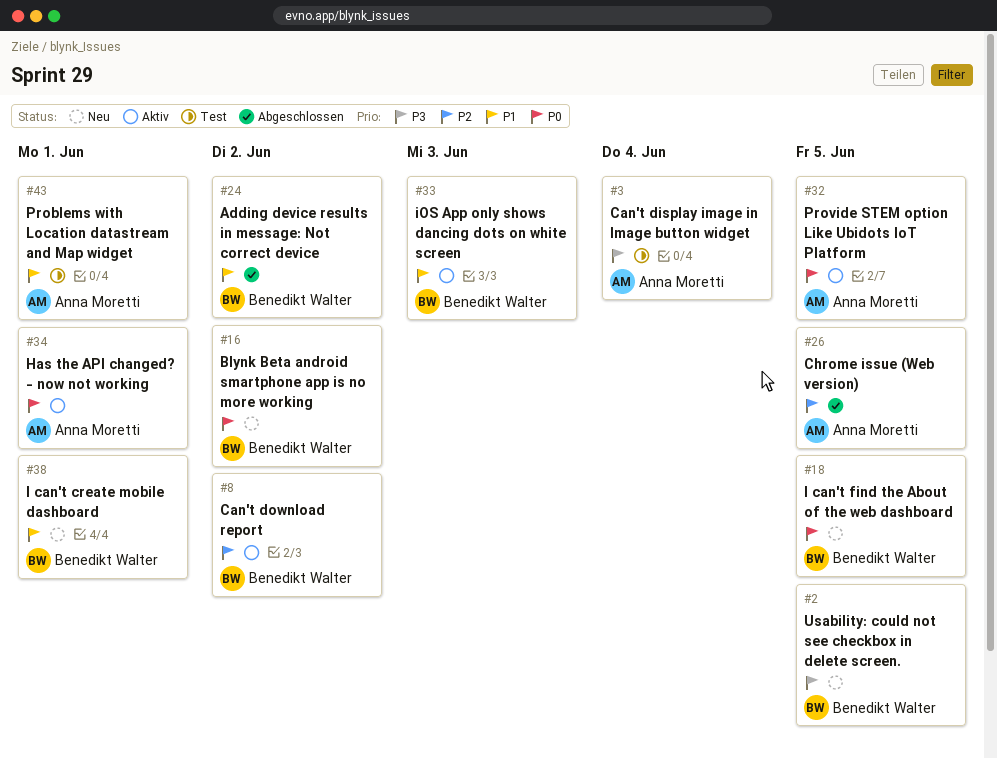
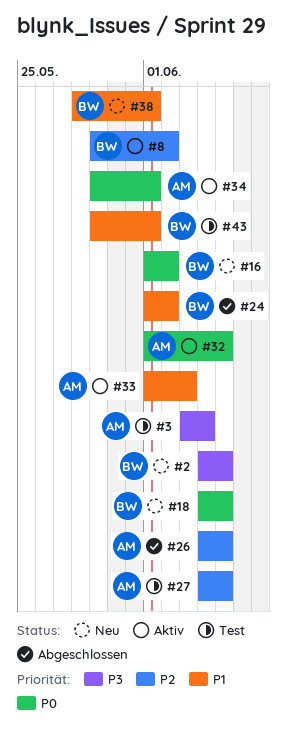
#27: none -> present
#33, owner: Benedikt Walter -> Anna Moretti
#43, owner: Anna Moretti -> Benedikt Walter

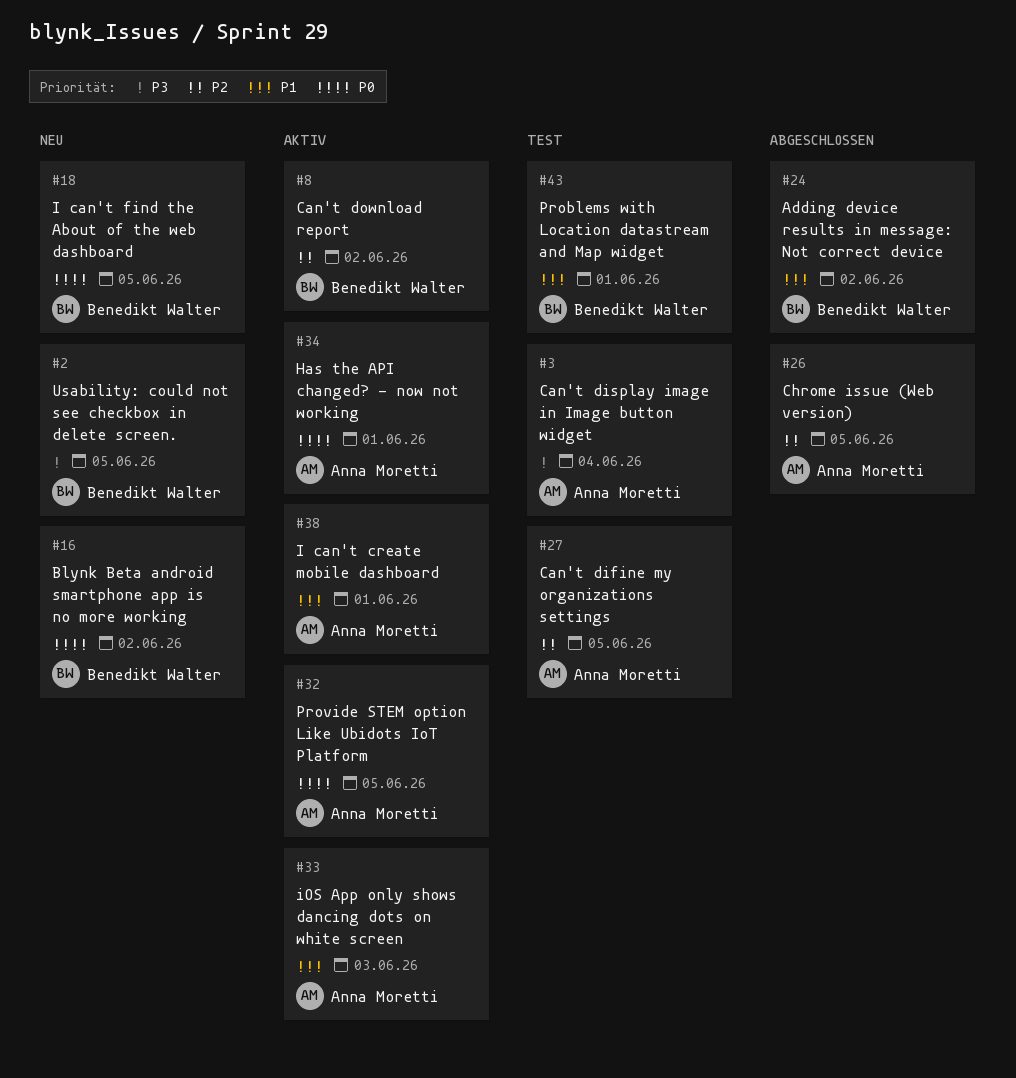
#38, status: Neu -> Aktiv
#38, owner: Benedikt Walter -> Anna Moretti

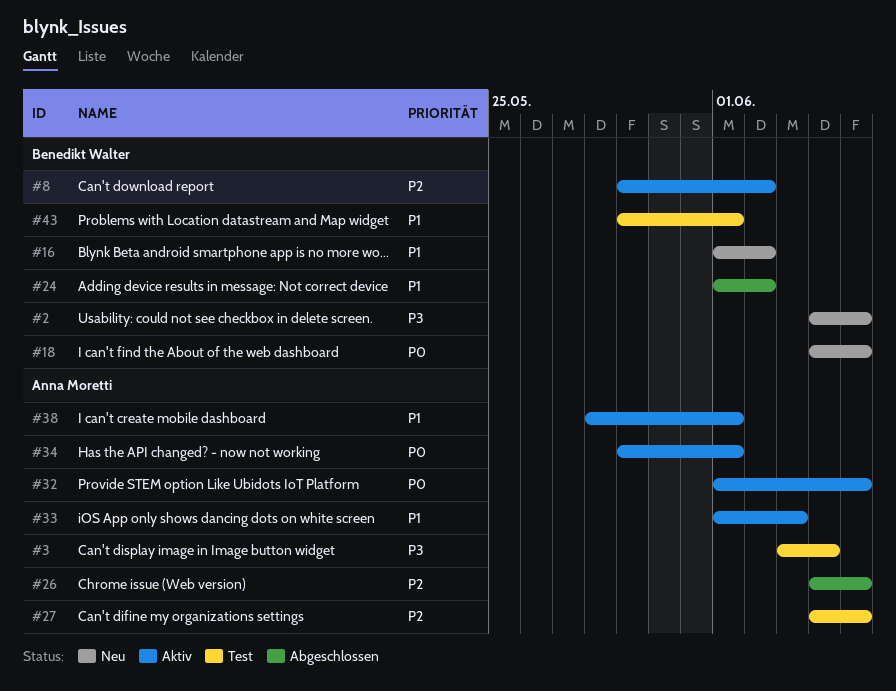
#16, priority: P0 -> P1

